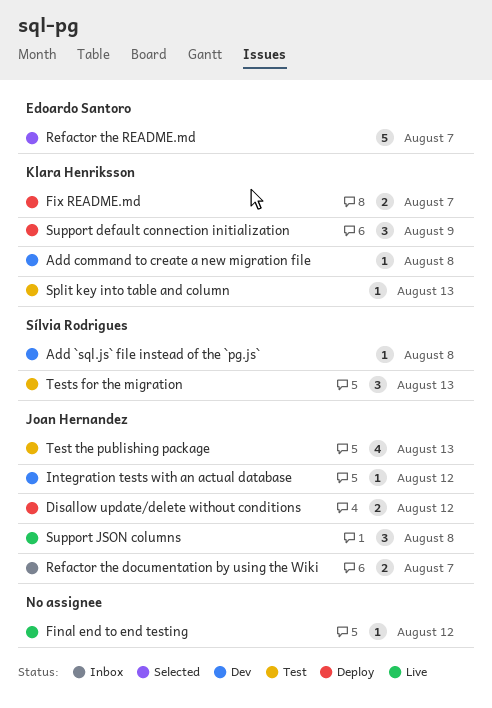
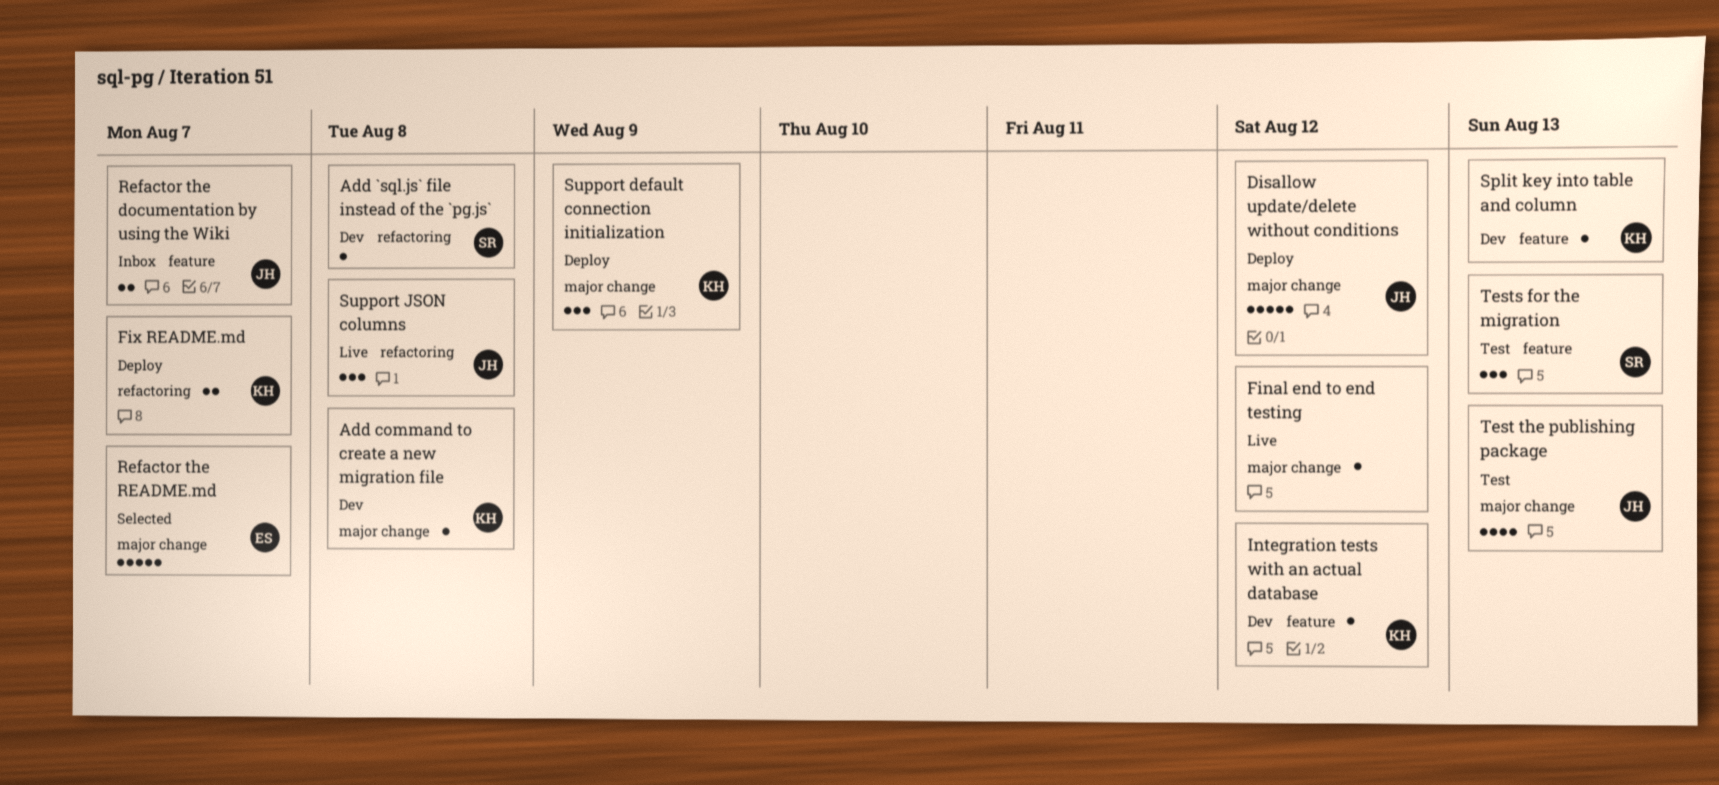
Disallow update/delete without conditions, estimate: 2 -> 5
Integration tests with an actual database, owner: Joan Hernandez -> Klara Henriksson
Split key into table and column, status: Test -> Dev

